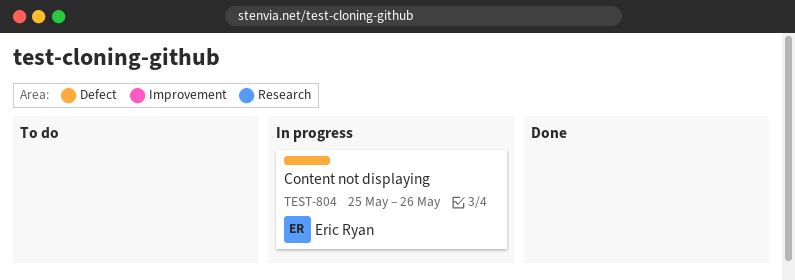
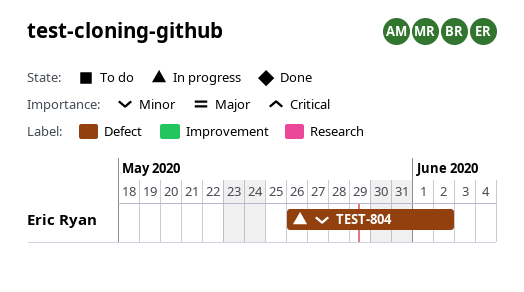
TEST-804, start: May 25 -> May 26
TEST-804, due: May 26 -> Jun 2

